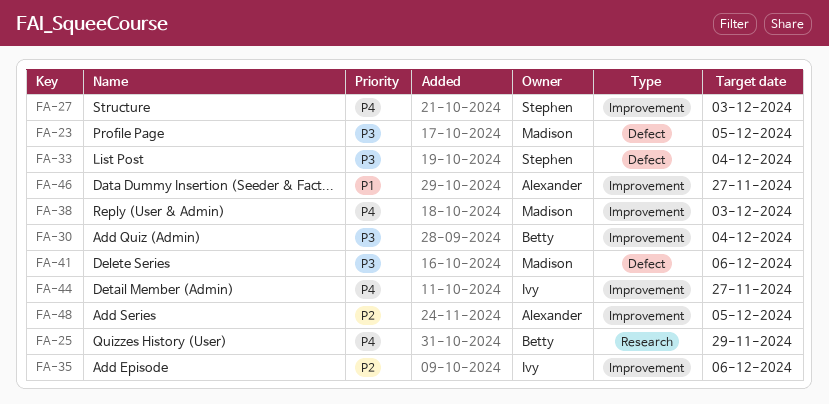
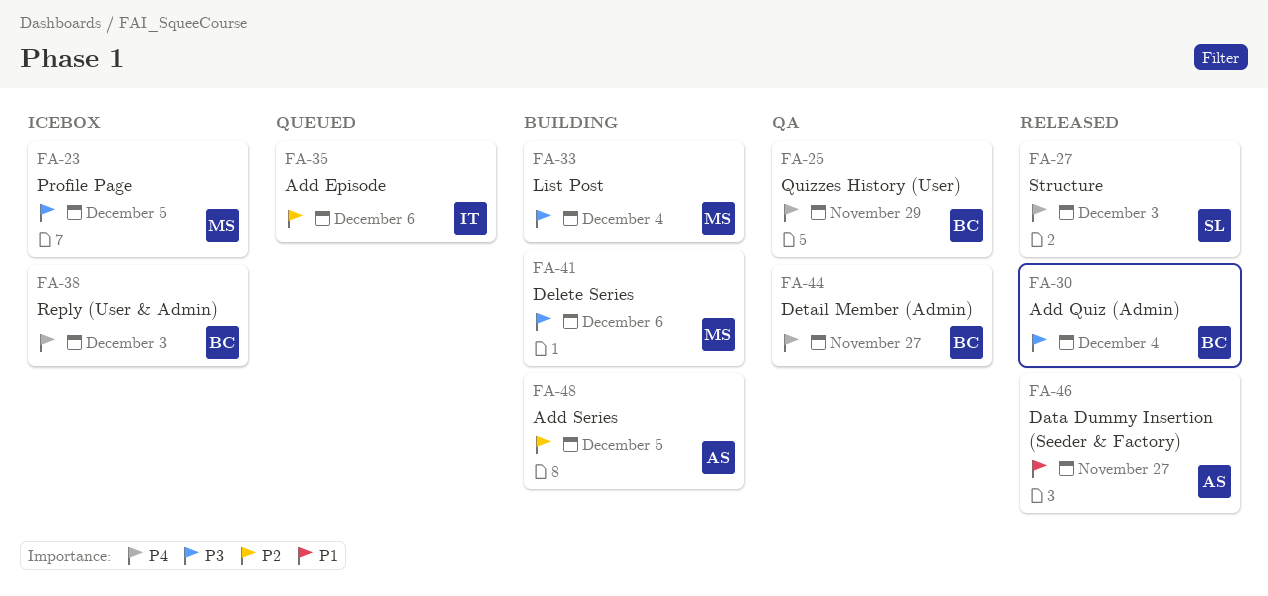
FA-33, owner: Stephen -> Madison
FA-38, owner: Madison -> Betty
FA-44, owner: Ivy -> Betty

